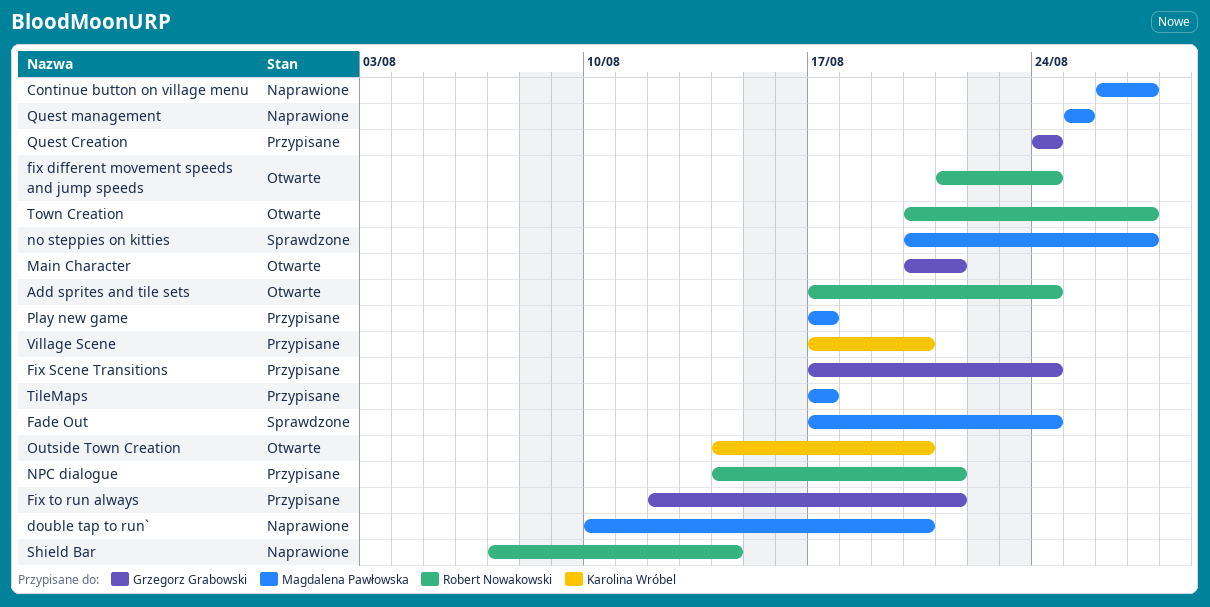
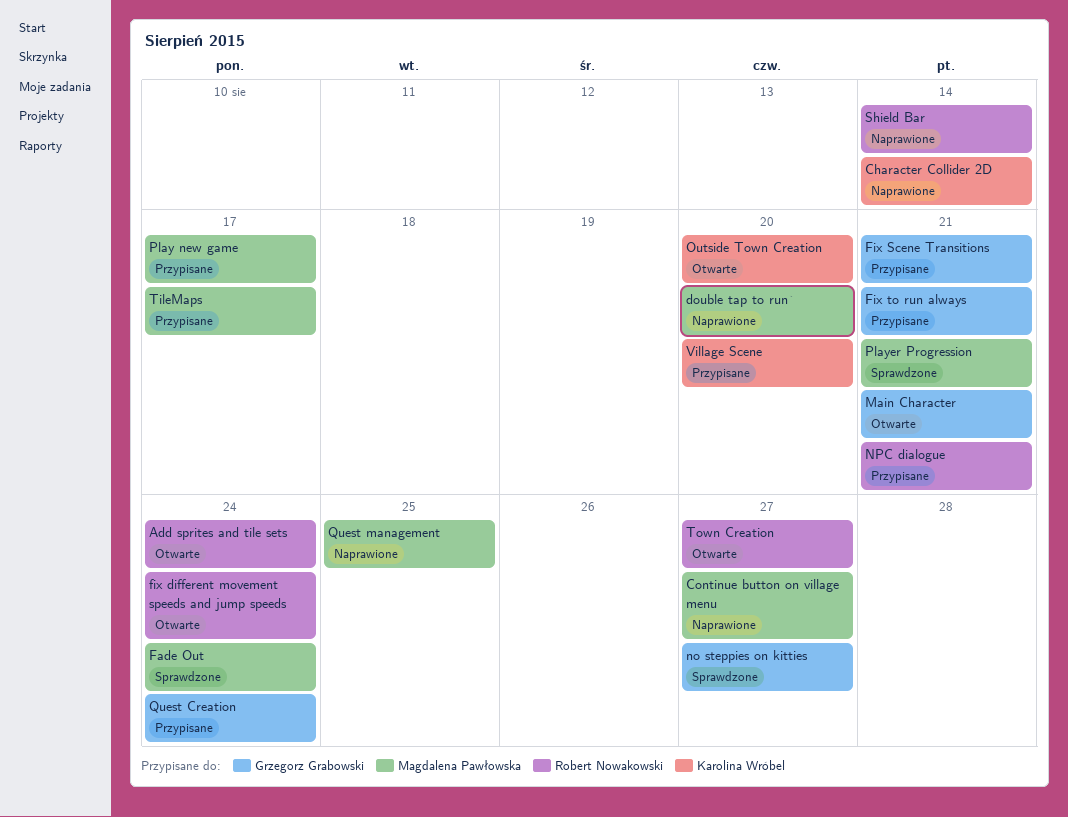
Character Collider 2D: none -> present
Fix Scene Transitions, due: Aug 24 -> Aug 21
no steppies on kitties, owner: Magdalena Pawłowska -> Grzegorz Grabowski
Player Progression: none -> present

